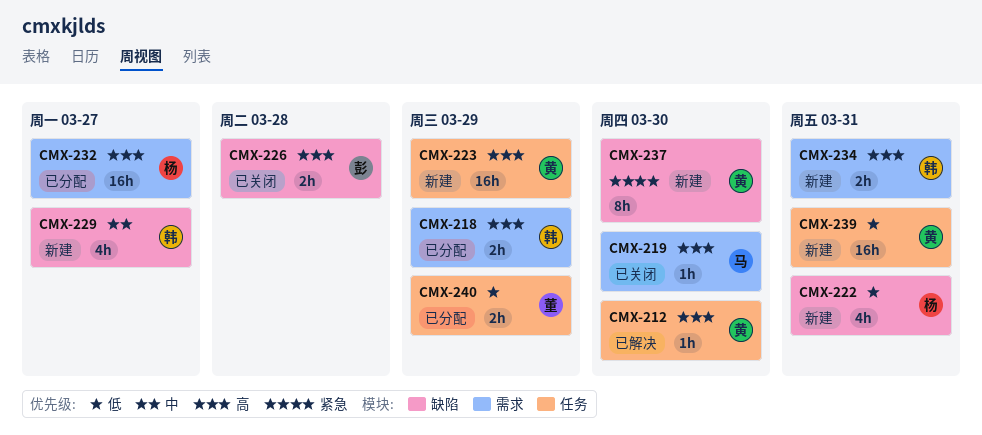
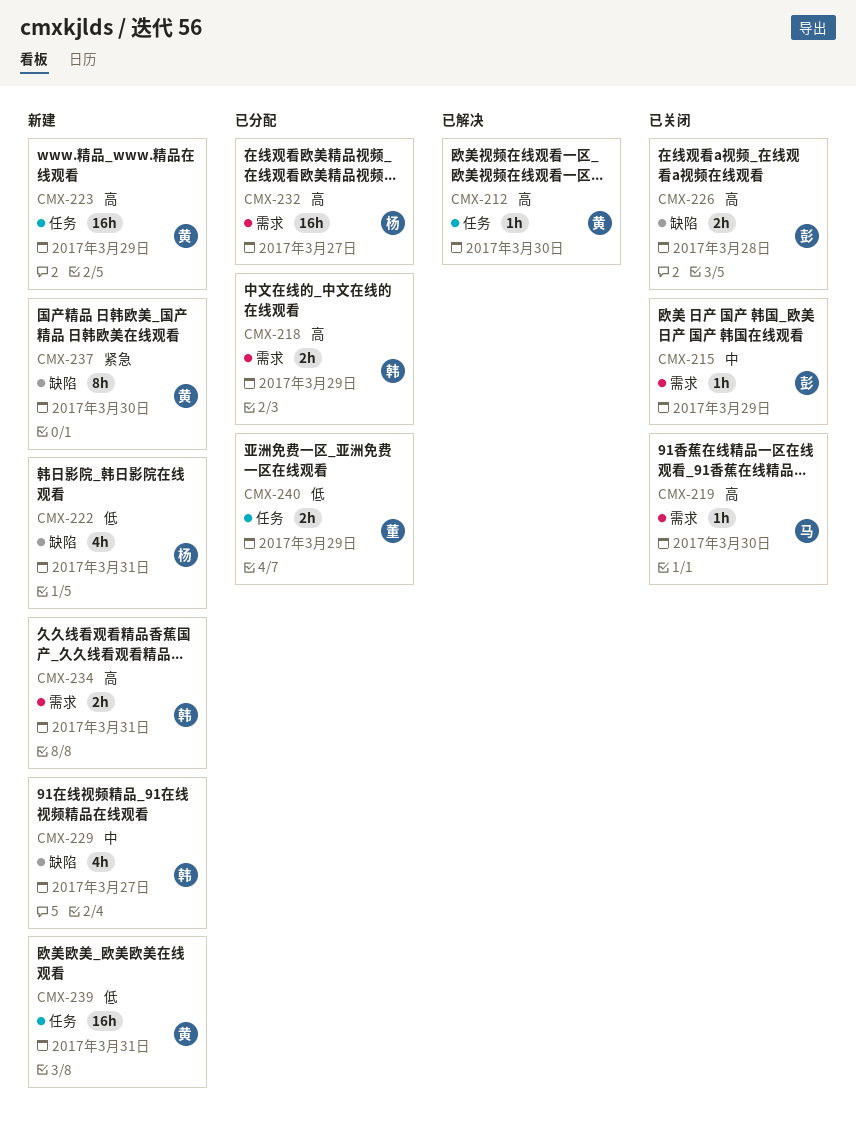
CMX-215: none -> present

